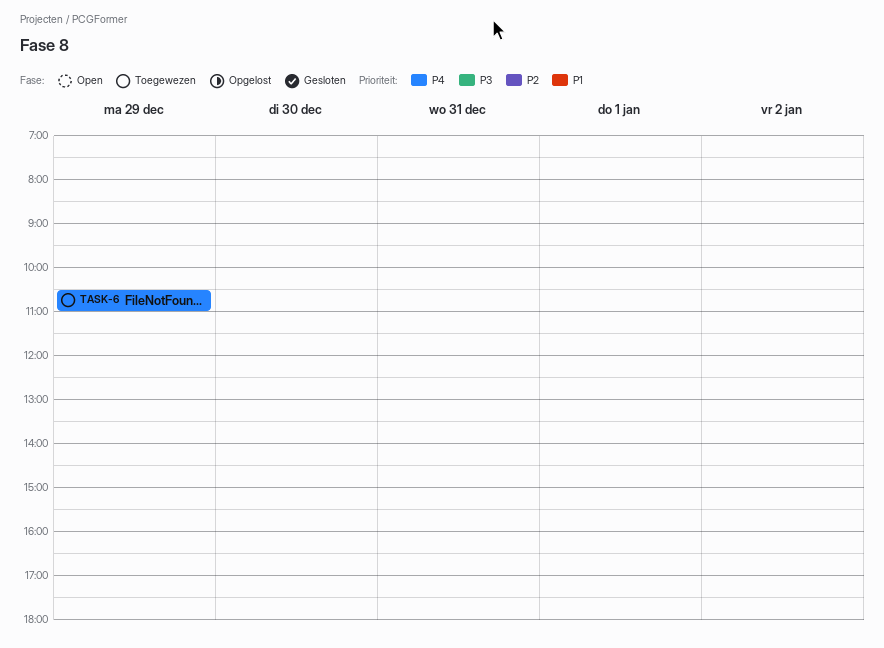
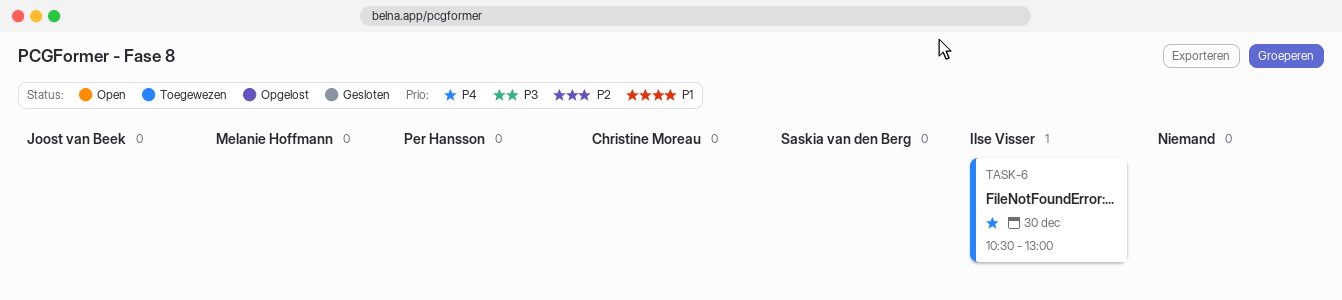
TASK-6, day: Dec 29 -> Dec 30
TASK-6, ends: 11:00 -> 13:00

